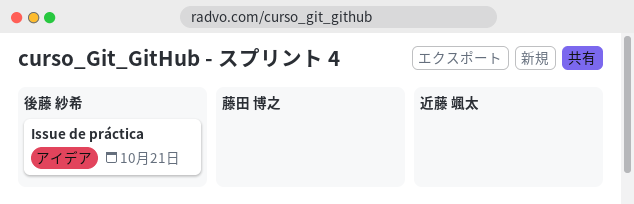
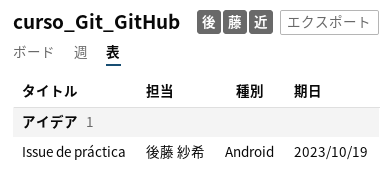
Issue de práctica, due: Oct 21 -> Oct 19

